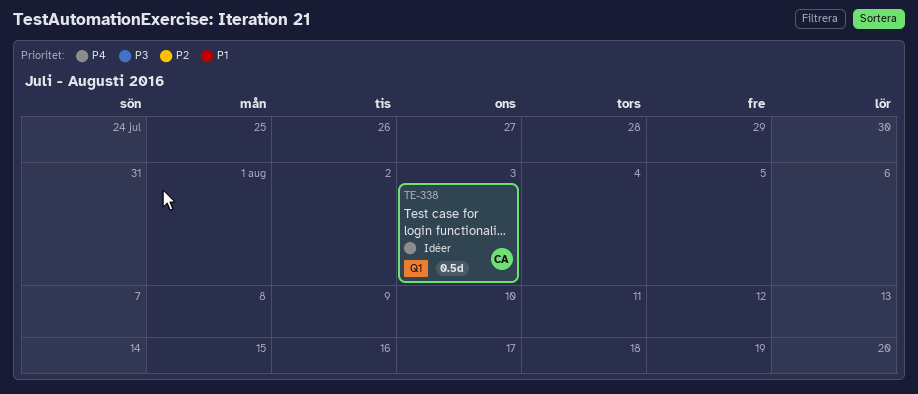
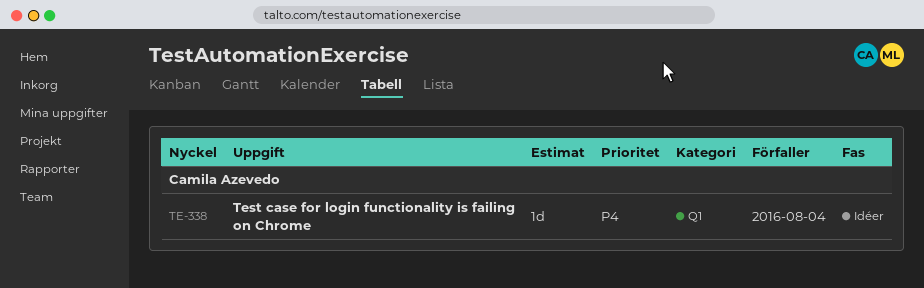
TE-338, estimate: 0.5d -> 1d
TE-338, due: Aug 3 -> Aug 4

